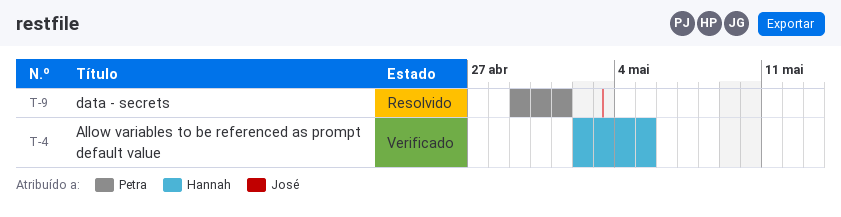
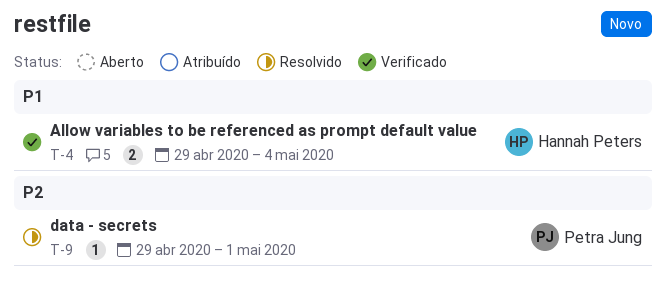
T-4, start: May 2 -> Apr 29
T-4, due: May 5 -> May 4

